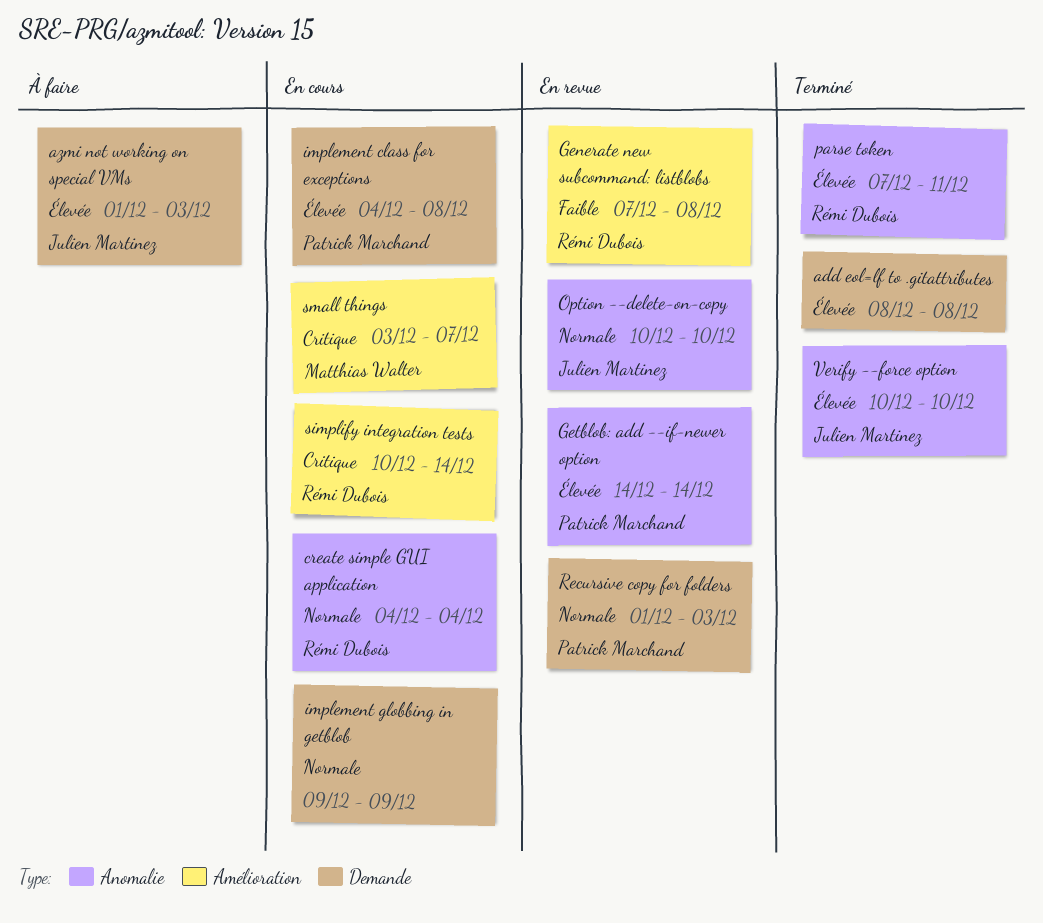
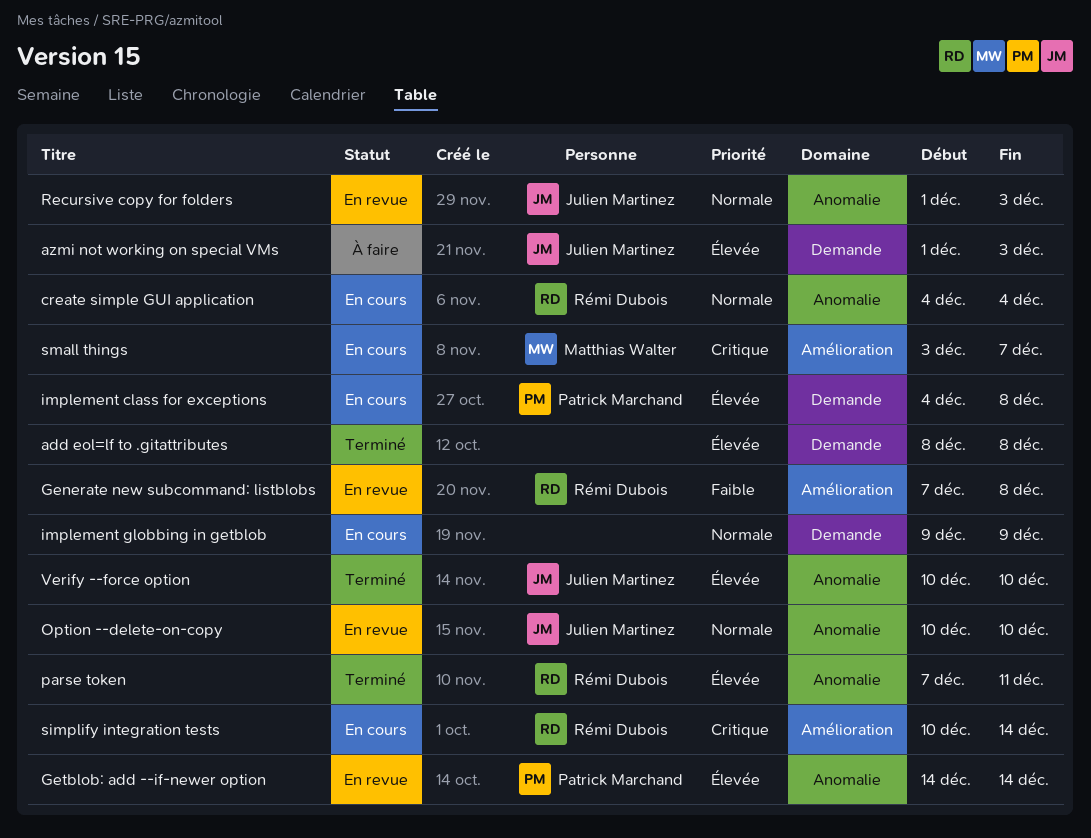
Recursive copy for folders, owner: Patrick Marchand -> Julien Martinez
Recursive copy for folders, label: Demande -> Anomalie

